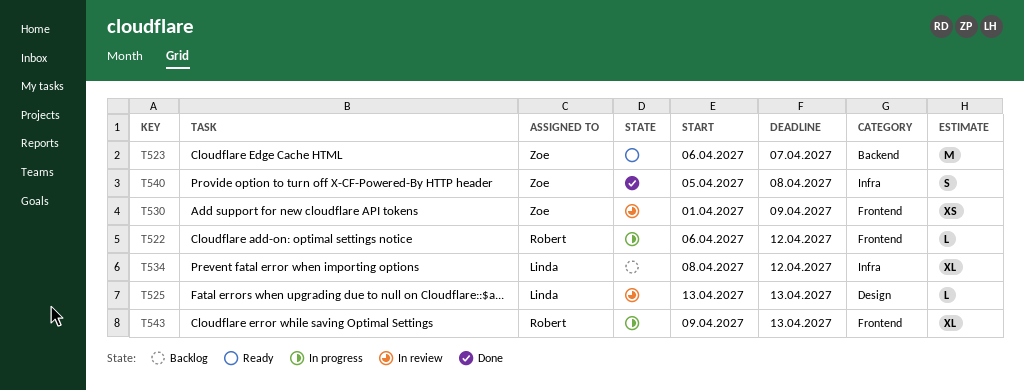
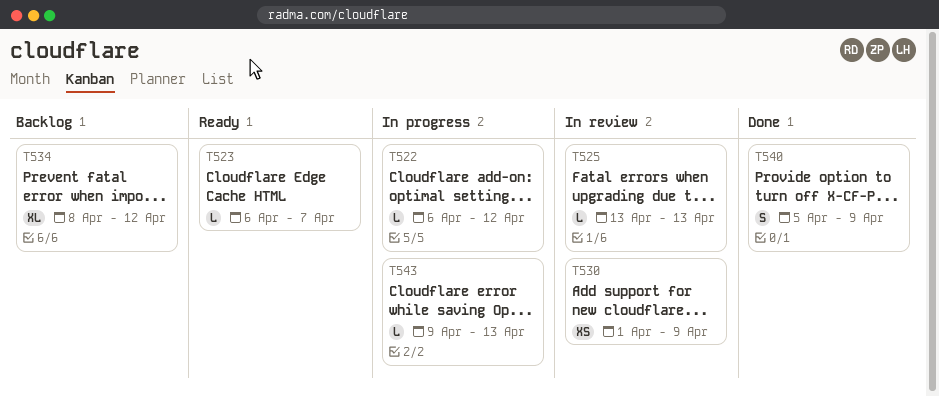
T523, estimate: M -> L
T540, due: Apr 8 -> Apr 9
T543, estimate: XL -> L

